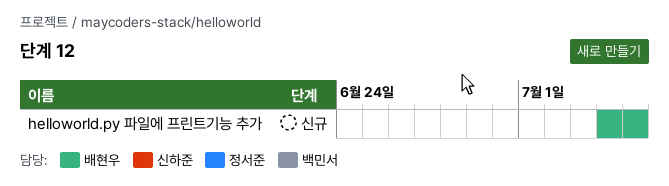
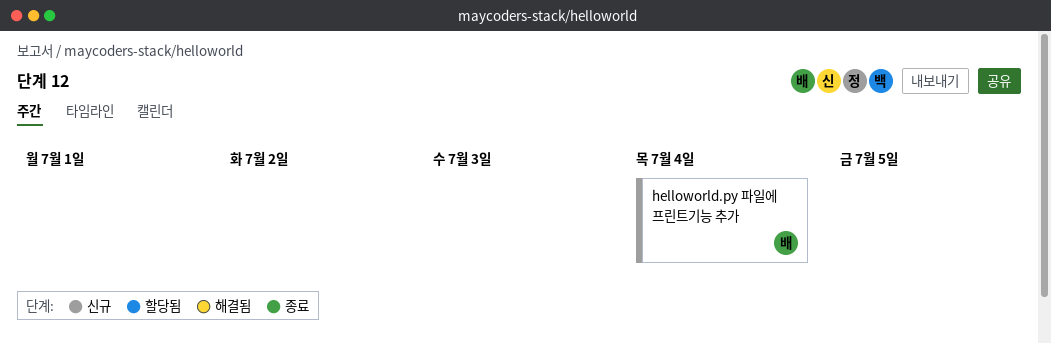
helloworld.py 파일에 프린트기능 추가, due: Jul 5 -> Jul 4

